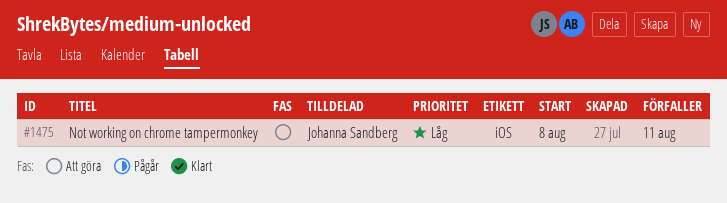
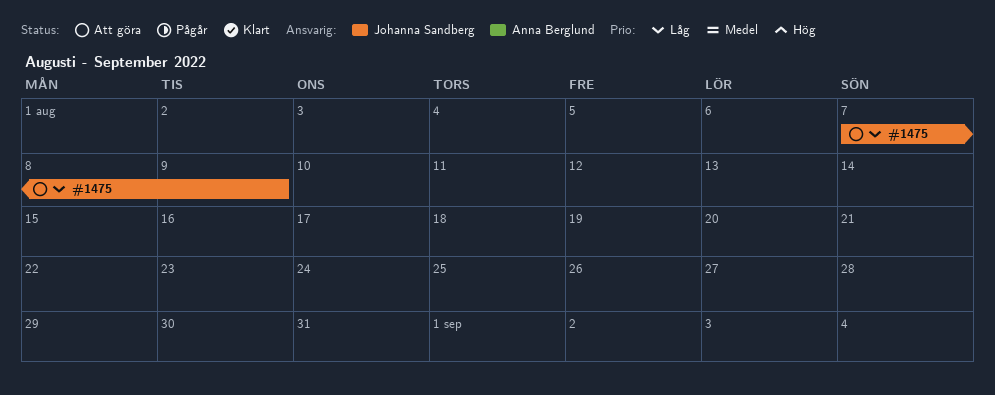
#1475, start: Aug 8 -> Aug 7
#1475, due: Aug 11 -> Aug 9

